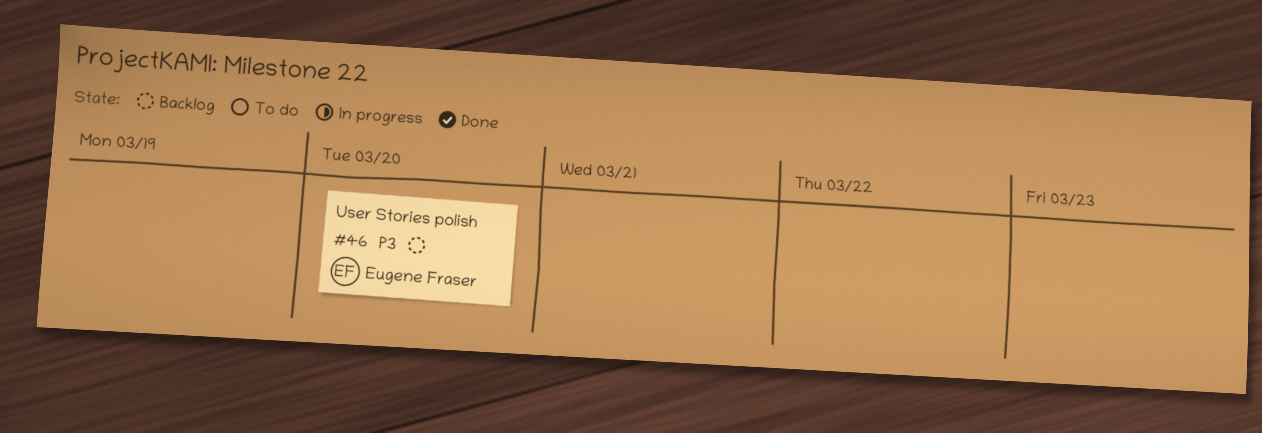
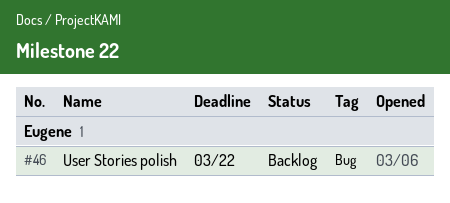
#46, due: Mar 20 -> Mar 22

